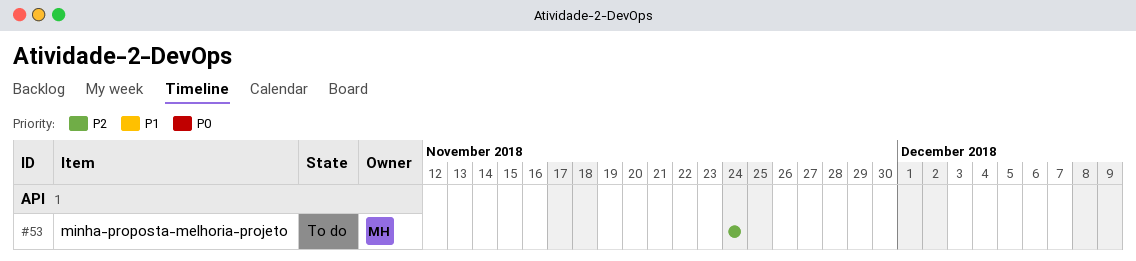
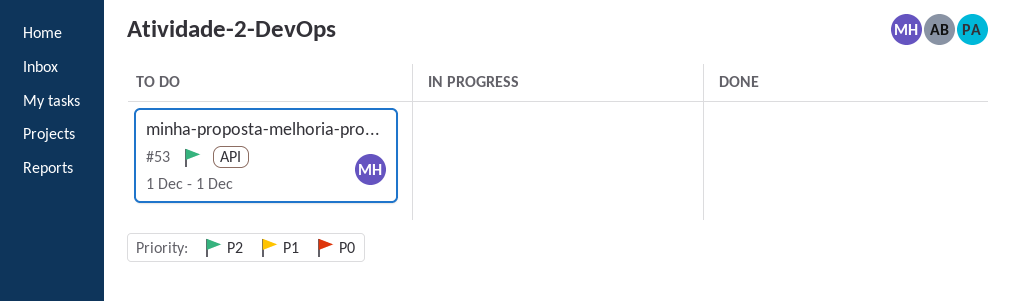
#53, start: Nov 24 -> Dec 1
#53, due: Nov 24 -> Dec 1

